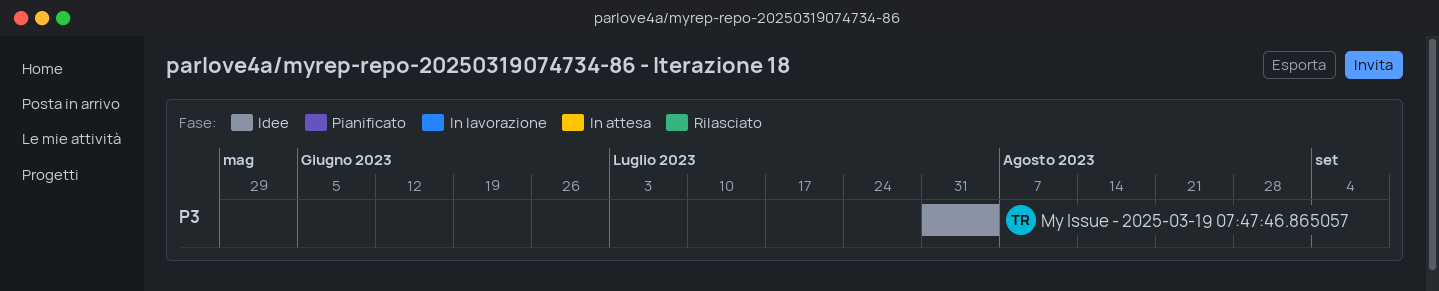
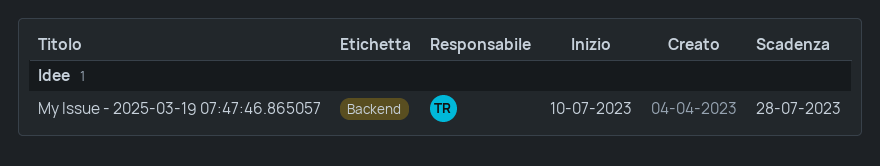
My Issue - 2025-03-19 07:47:46.865057, start: Jul 31 -> Jul 10
My Issue - 2025-03-19 07:47:46.865057, due: Aug 4 -> Jul 28

